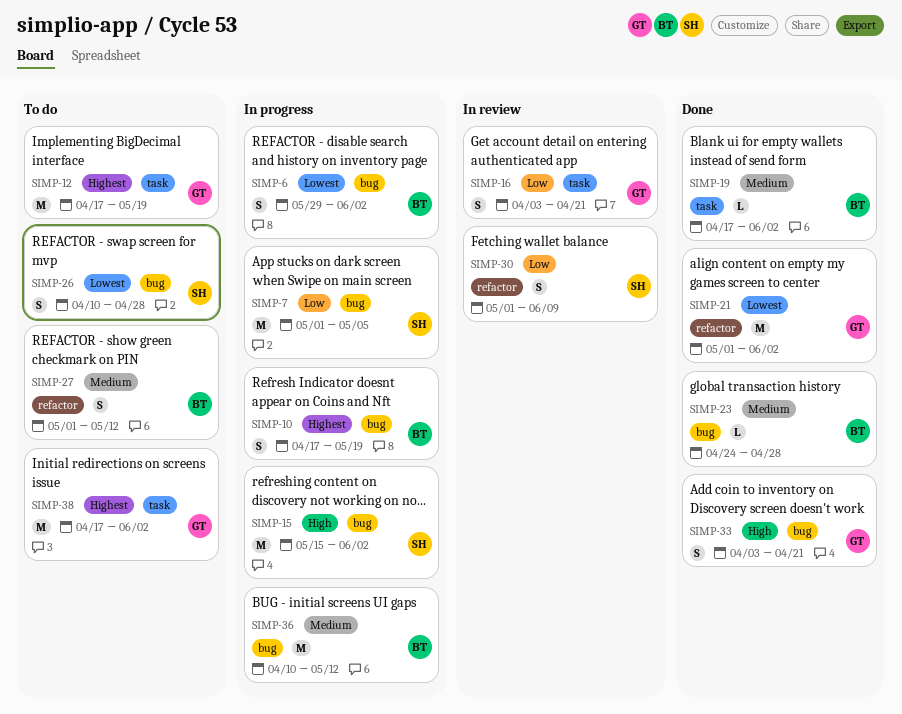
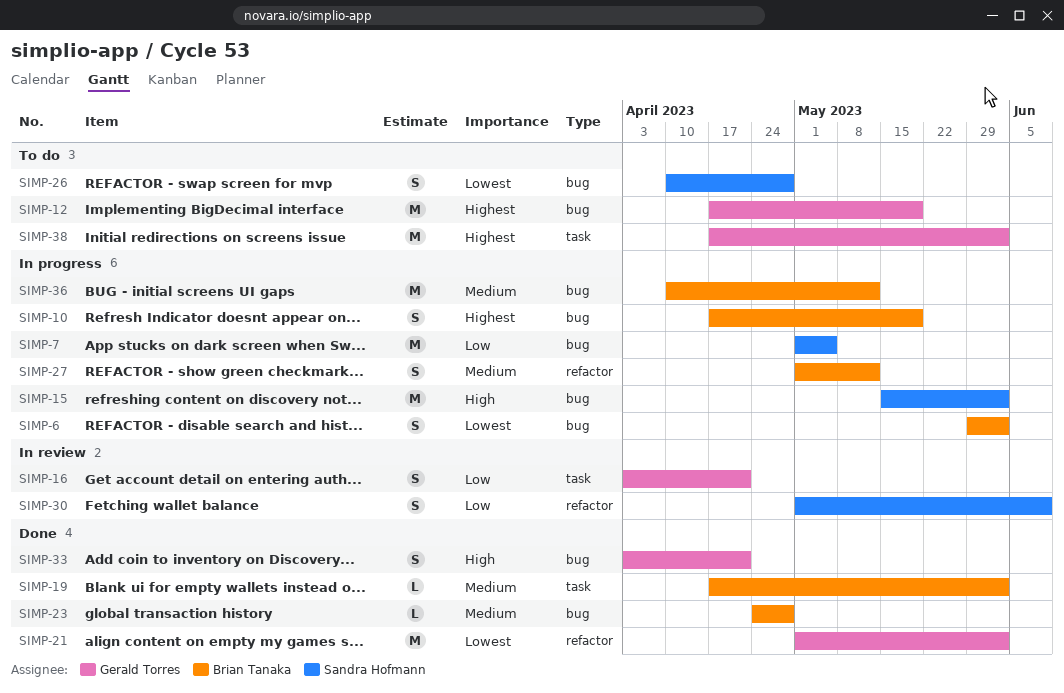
SIMP-12, label: task -> bug
SIMP-27, status: To do -> In progress

